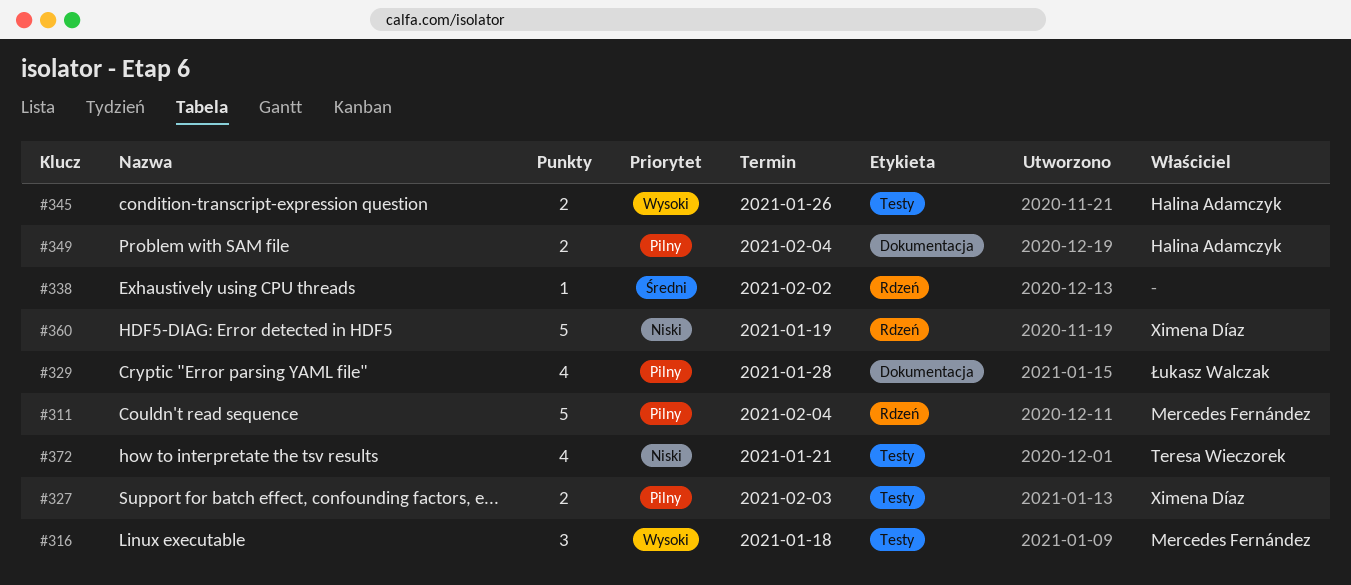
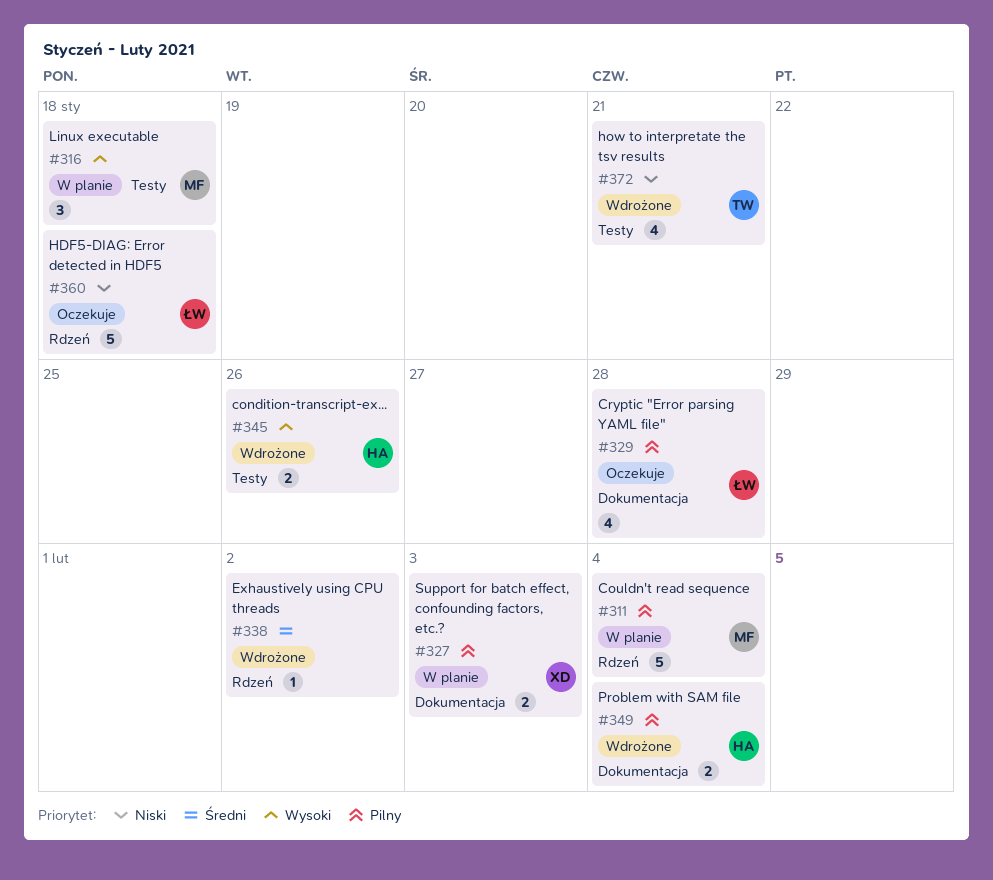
#327, label: Testy -> Dokumentacja
#360, owner: Ximena Díaz -> Łukasz Walczak
#360, due: Jan 19 -> Jan 18

